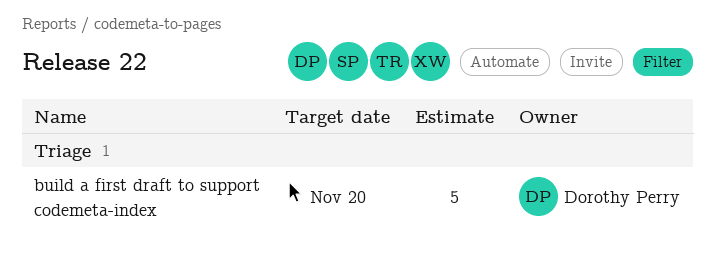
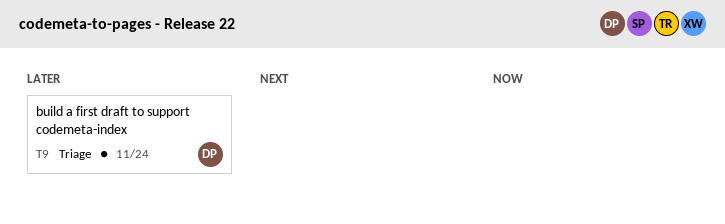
build a first draft to support codemeta-index, estimate: 5 -> 1
build a first draft to support codemeta-index, due: Nov 20 -> Nov 24

